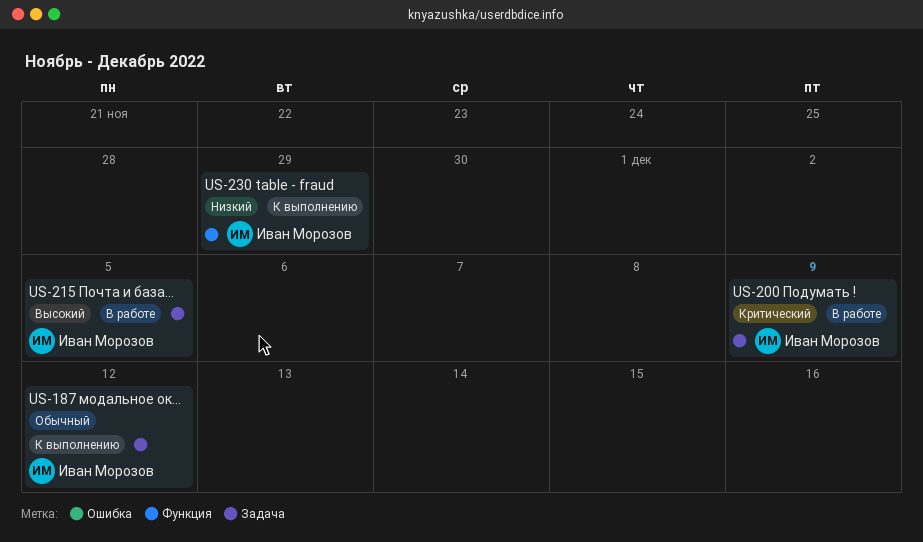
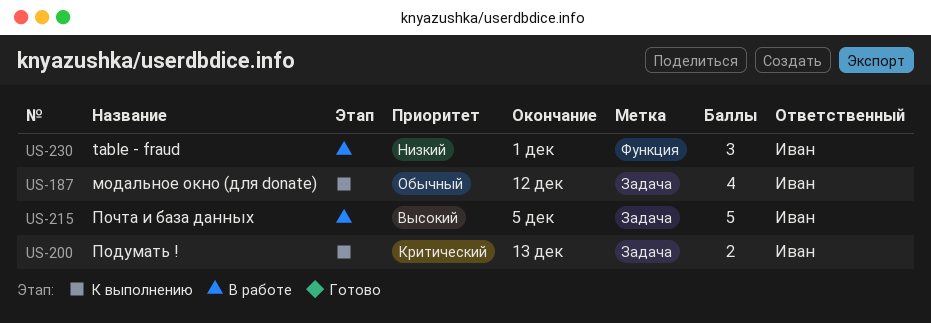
US-200, status: В работе -> К выполнению
US-200, due: Dec 9 -> Dec 13
US-230, status: К выполнению -> В работе
US-230, due: Nov 29 -> Dec 1

